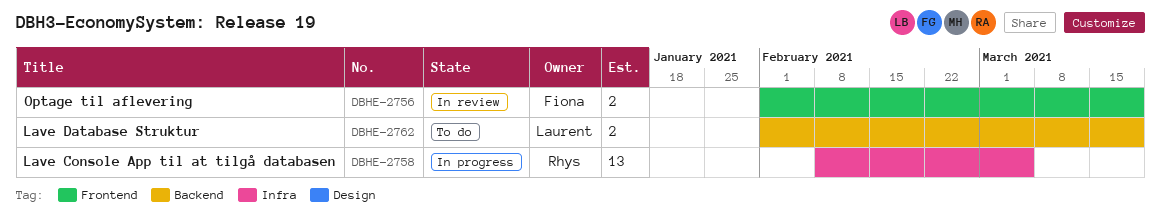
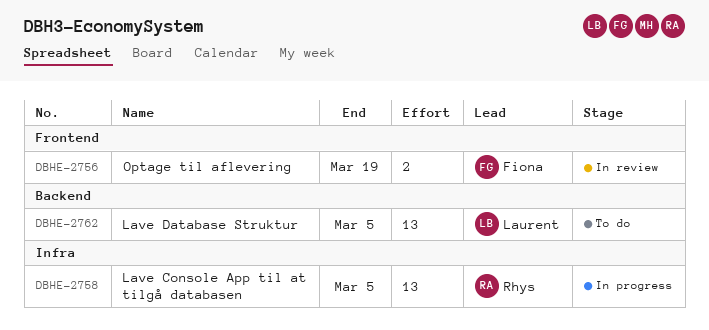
DBHE-2762, estimate: 2 -> 13
DBHE-2762, due: Mar 19 -> Mar 5

